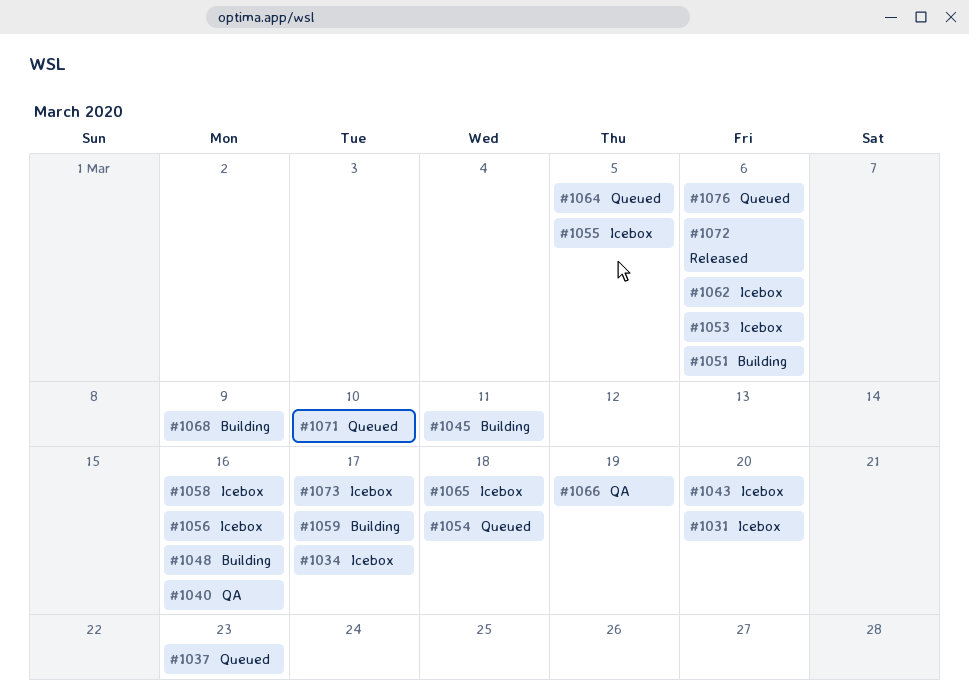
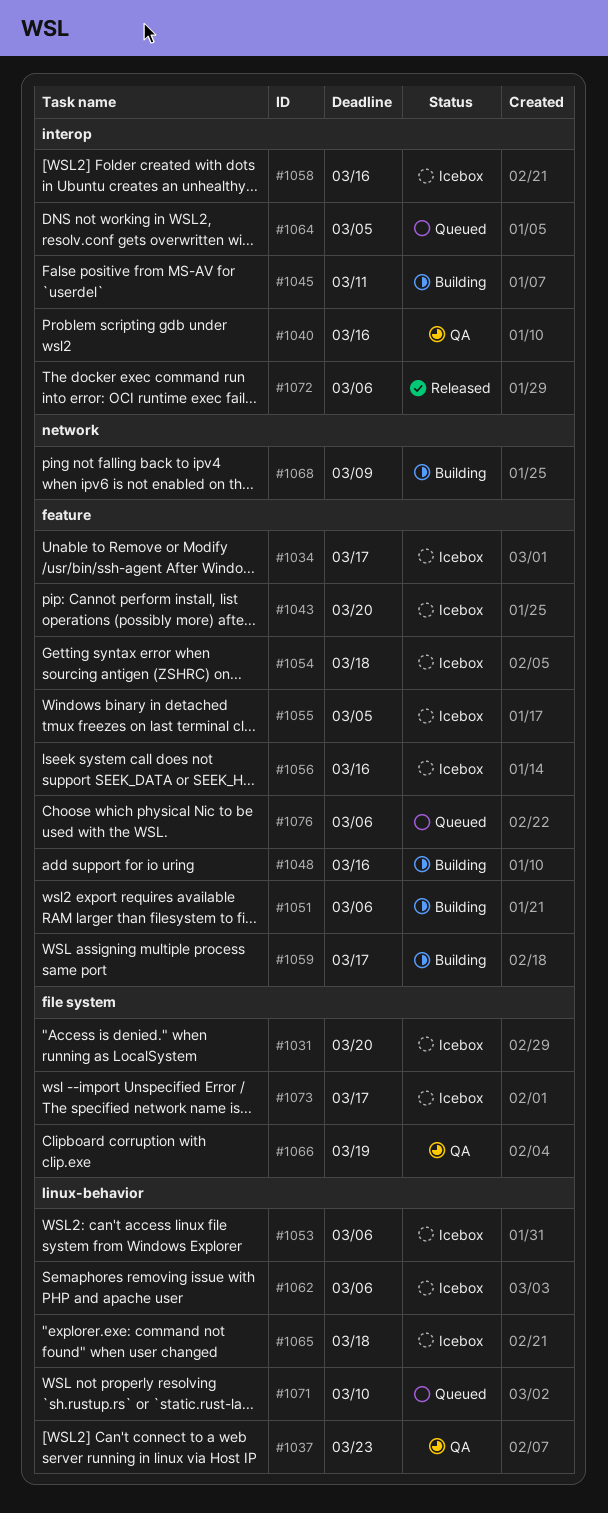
#1037, status: Queued -> QA
#1054, status: Queued -> Icebox

